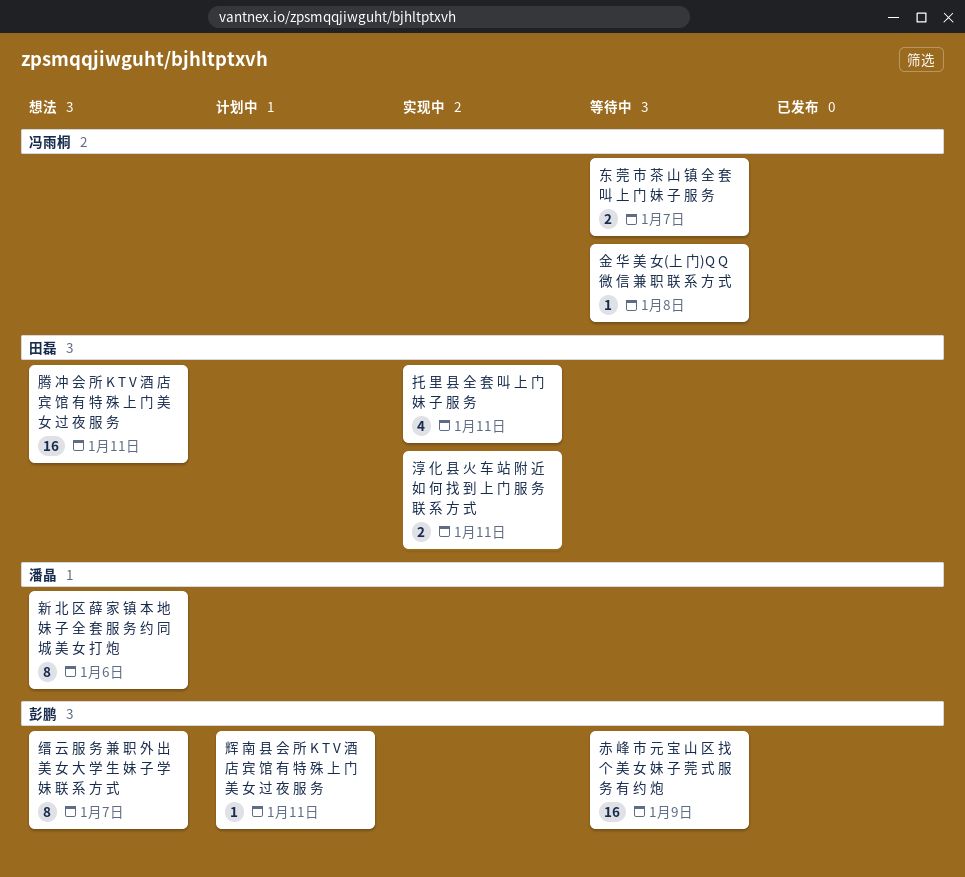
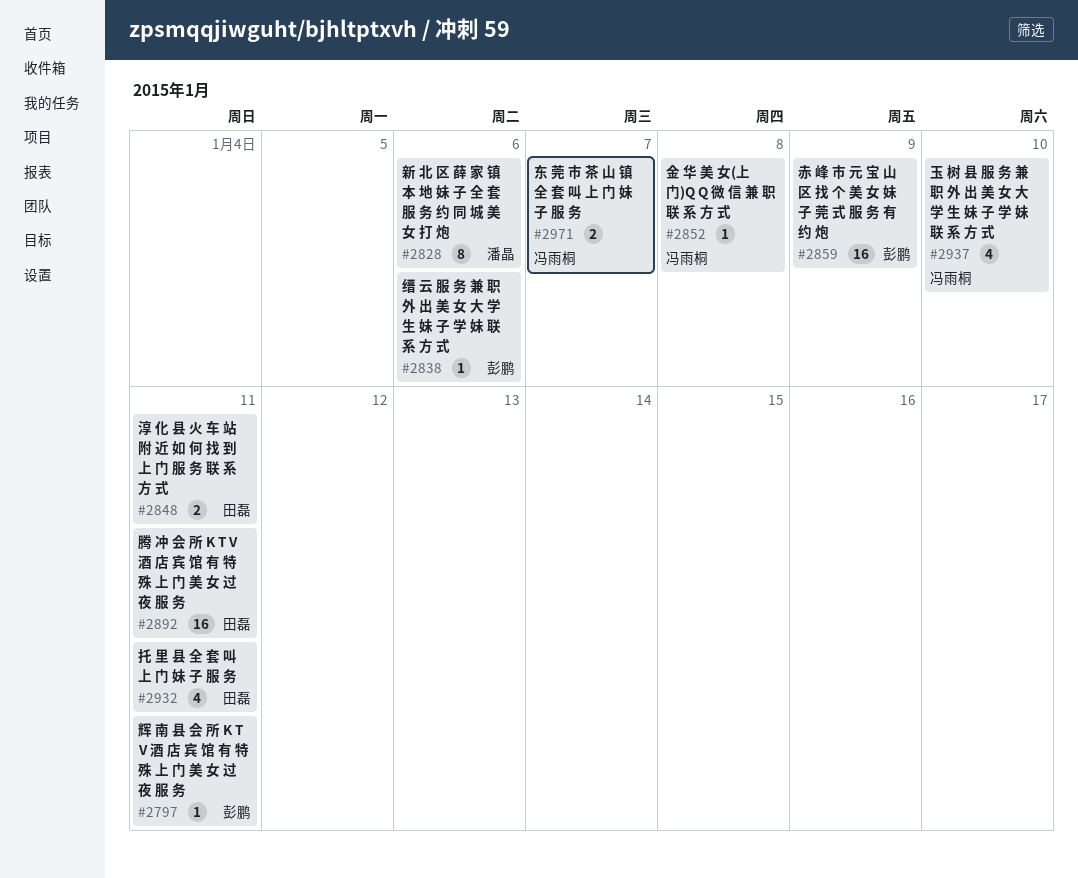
玉 树 县 服 务 兼 职 外 出 美 女 大 学 生 妹 子 学 妹 联 系 方 式: none -> present
缙 云 服 务 兼 职 外 出 美 女 大 学 生 妹 子 学 妹 联 系 方 式, estimate: 8 -> 1
缙 云 服 务 兼 职 外 出 美 女 大 学 生 妹 子 学 妹 联 系 方 式, due: Jan 7 -> Jan 6

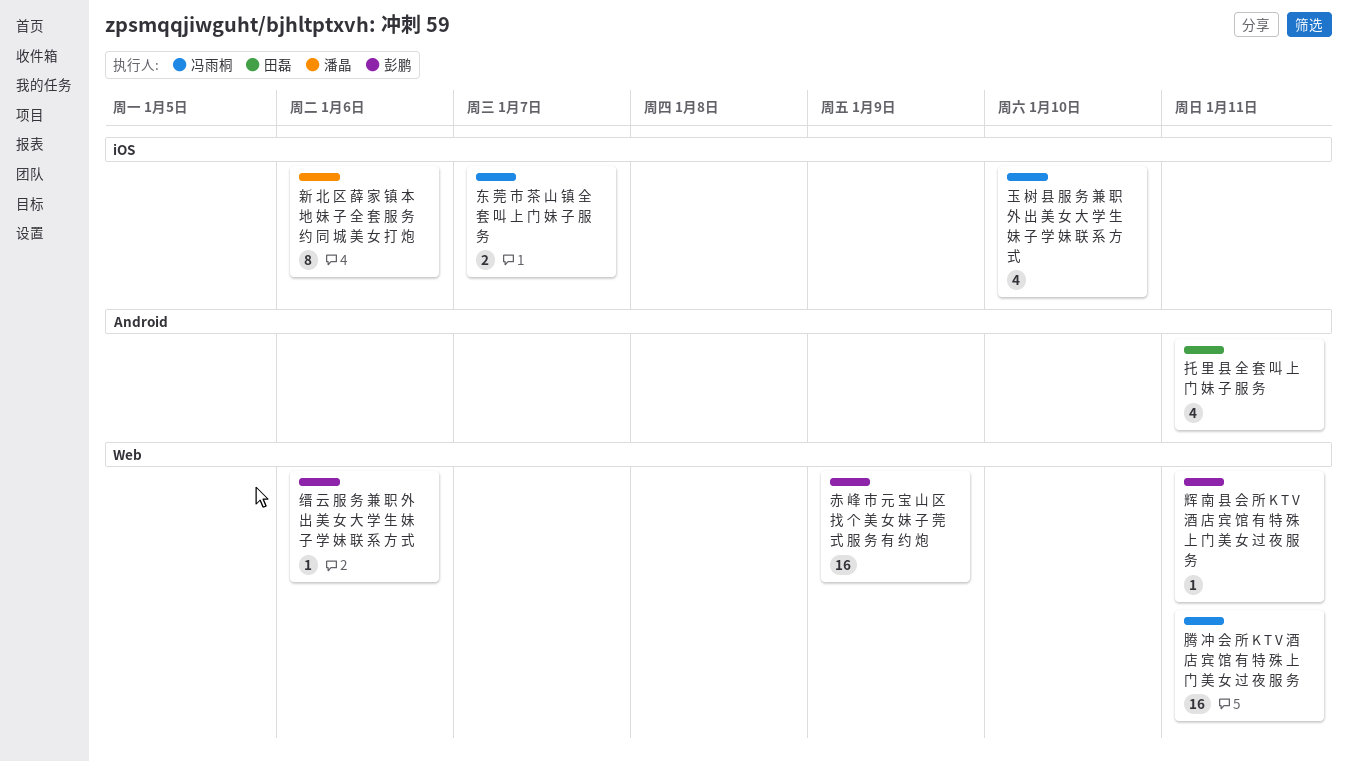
淳 化 县 火 车 站 附 近 如 何 找 到 上 门 服 务 联 系 方 式: present -> none
腾 冲 会 所 K T V 酒 店 宾 馆 有 特 殊 上 门 美 女 过 夜 服 务, owner: 田磊 -> 冯雨桐
金 华 美 女(上 门)Q Q 微 信 兼 职 联 系 方 式: present -> none

